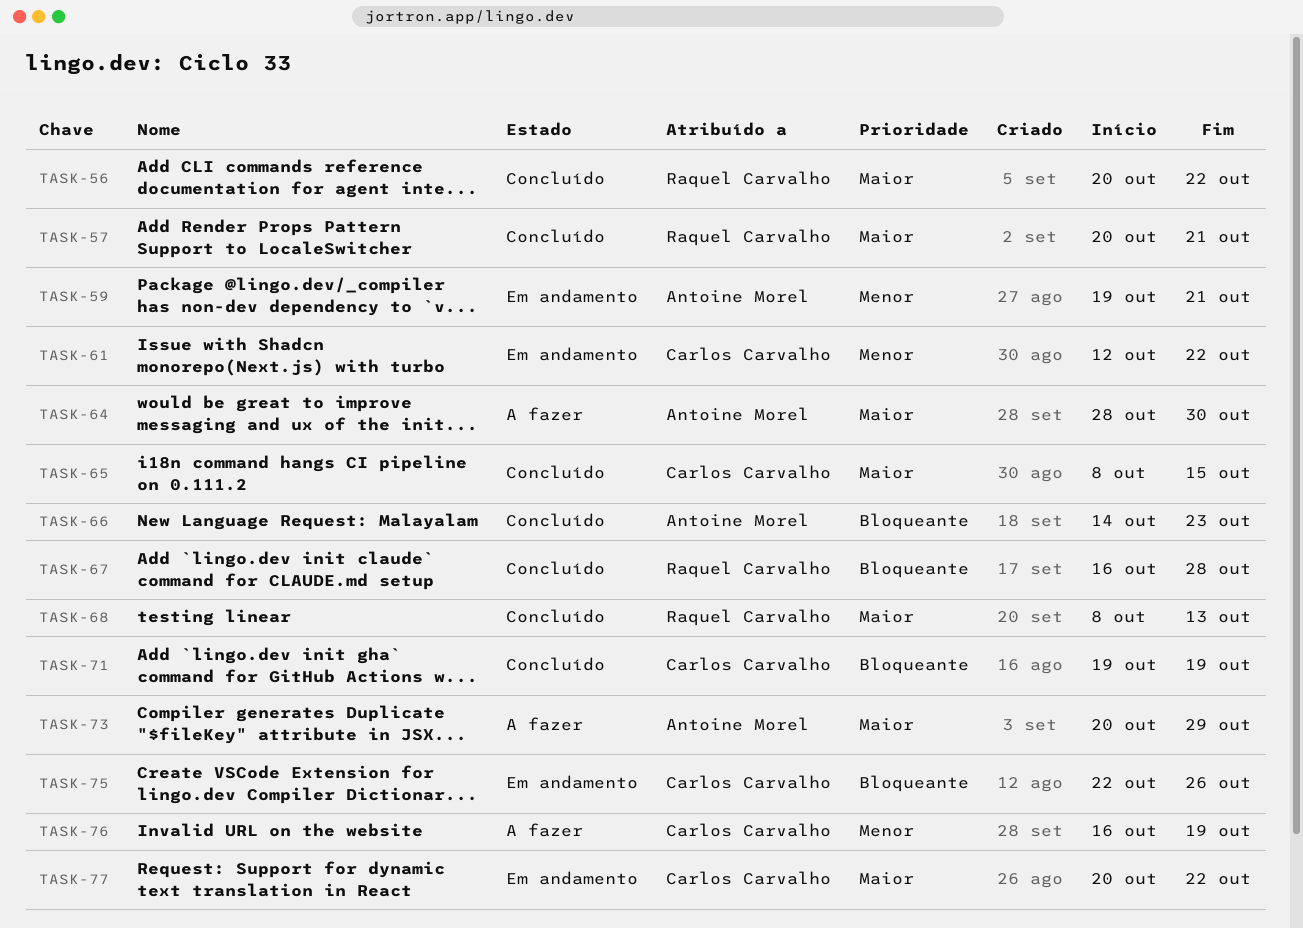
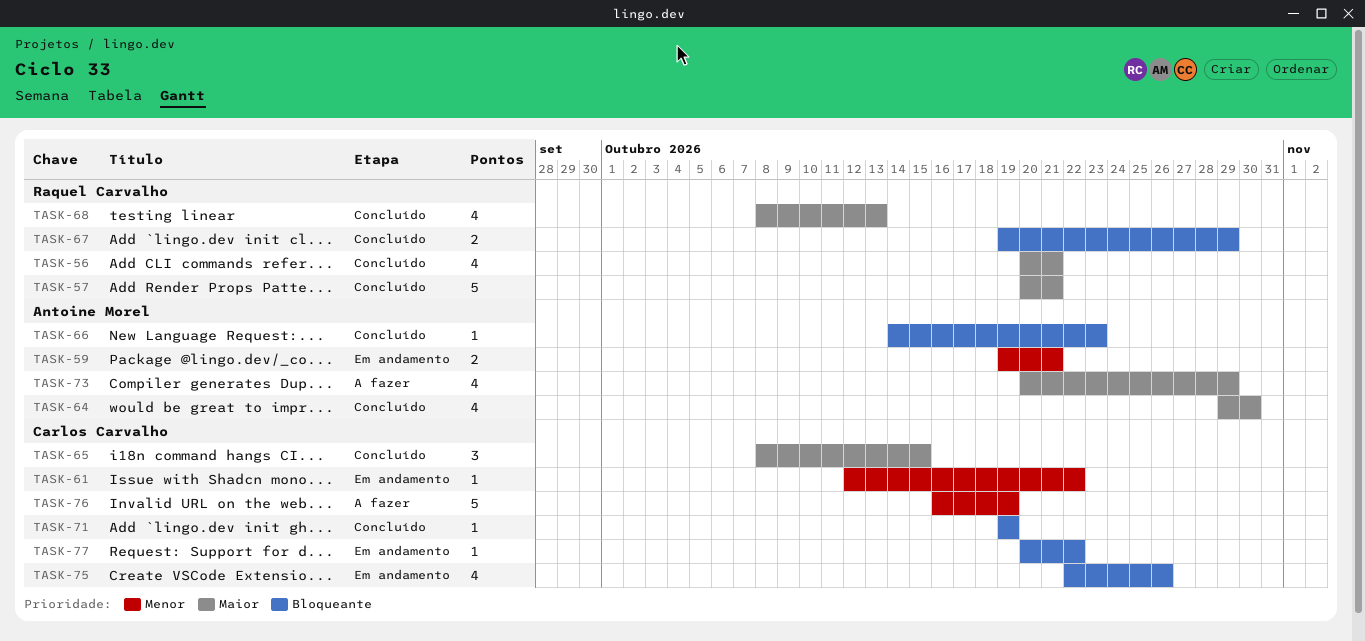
TASK-56, due: Oct 22 -> Oct 21
TASK-64, status: A fazer -> Concluído
TASK-64, start: Oct 28 -> Oct 29
TASK-67, start: Oct 16 -> Oct 19
TASK-67, due: Oct 28 -> Oct 29
TASK-77, priority: Maior -> Bloqueante

